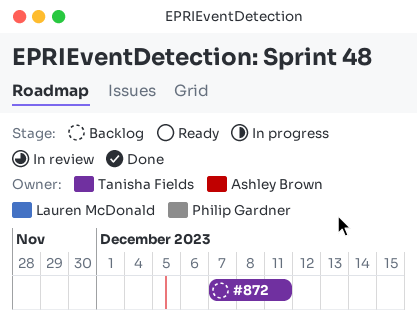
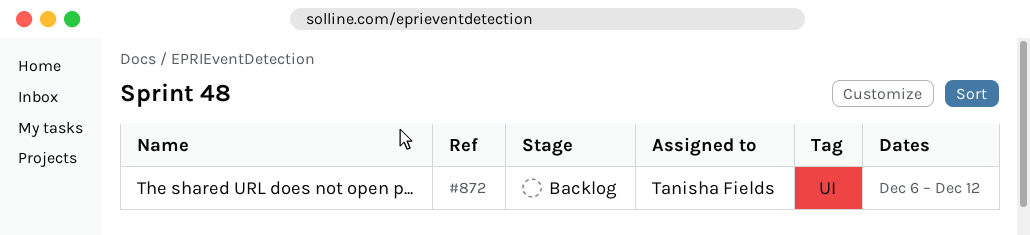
#872, start: Dec 7 -> Dec 6
#872, due: Dec 11 -> Dec 12

